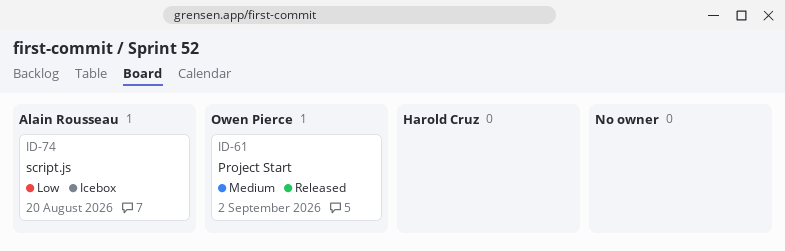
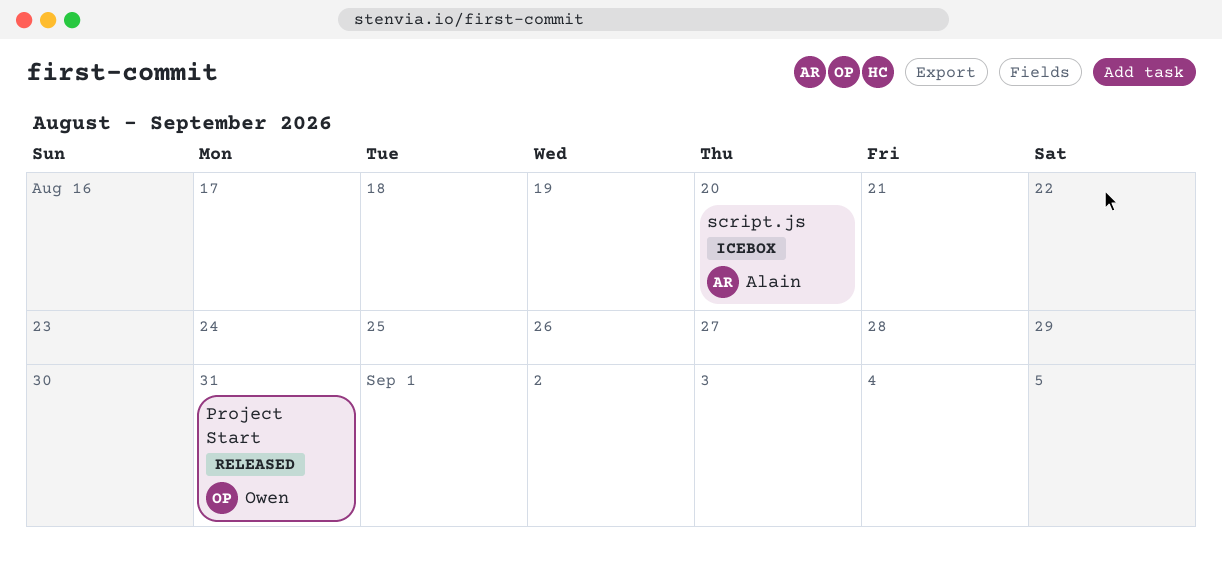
Project Start, due: Sep 2 -> Aug 31

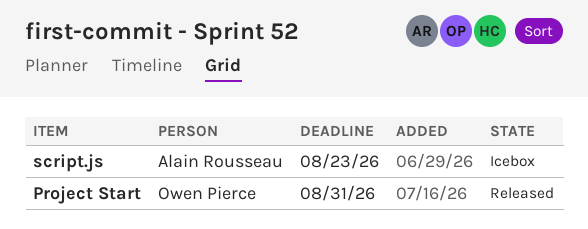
script.js, due: Aug 20 -> Aug 23

